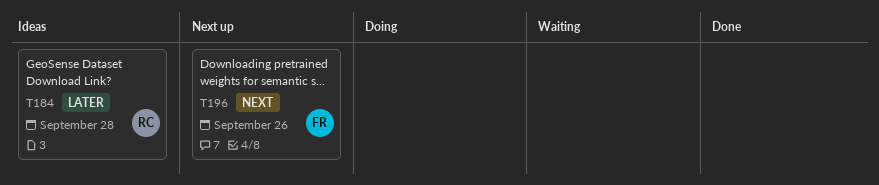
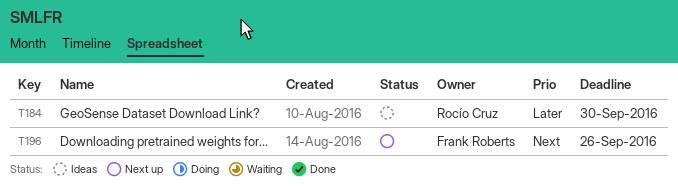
T184, due: Sep 28 -> Sep 30

